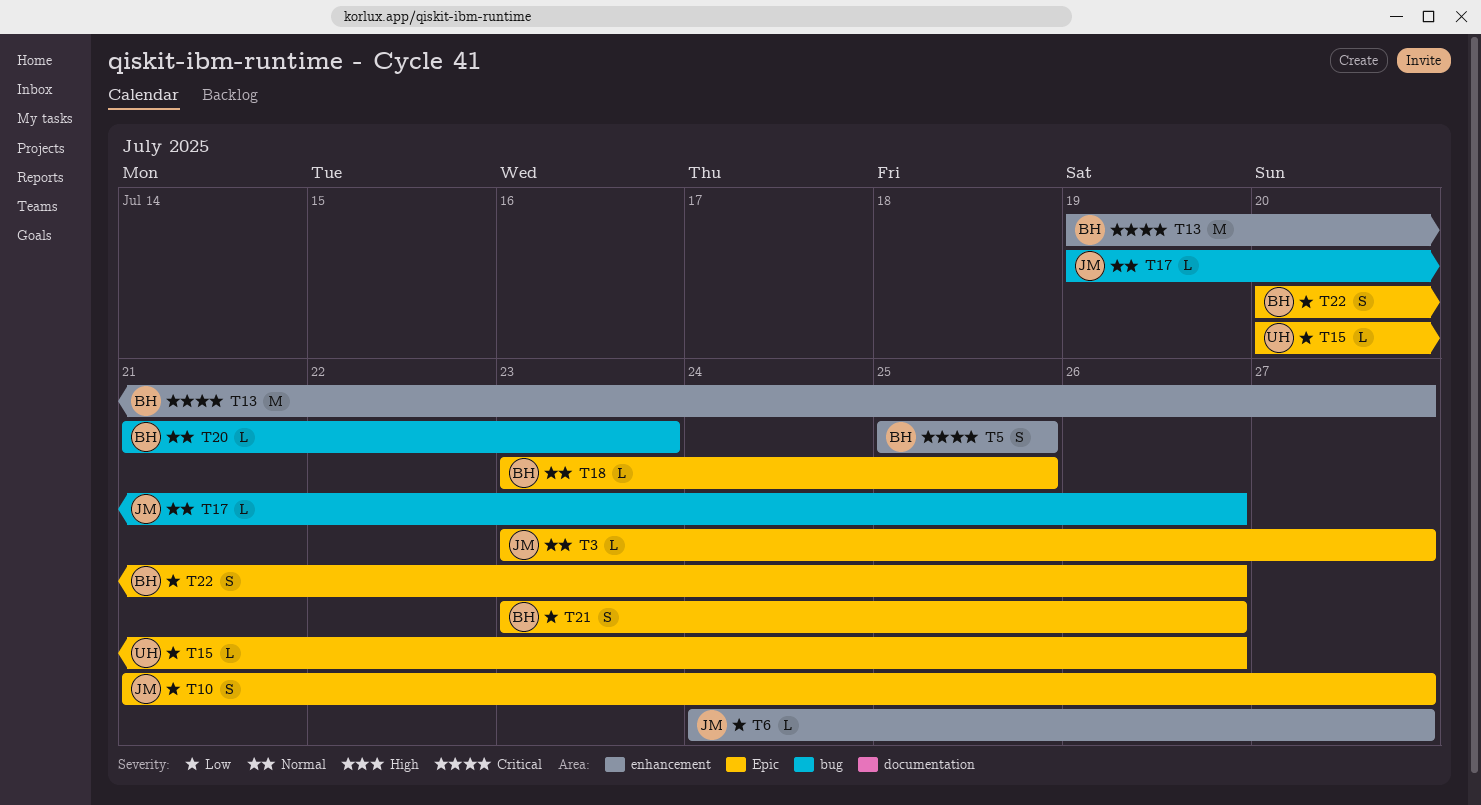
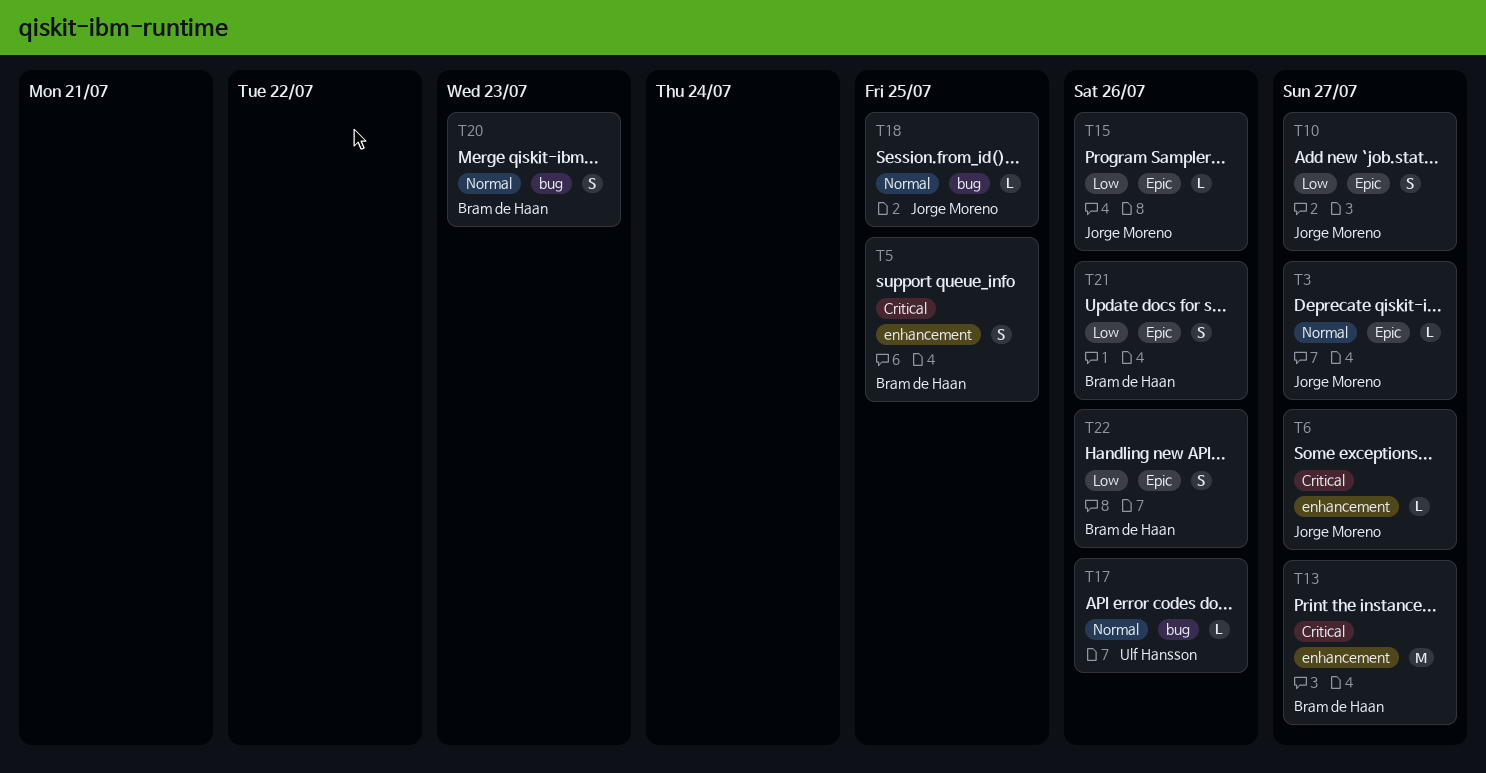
T6, priority: Low -> Critical
T15, owner: Ulf Hansson -> Jorge Moreno
T17, owner: Jorge Moreno -> Ulf Hansson
T18, owner: Bram de Haan -> Jorge Moreno
T18, label: Epic -> bug
T20, estimate: L -> S

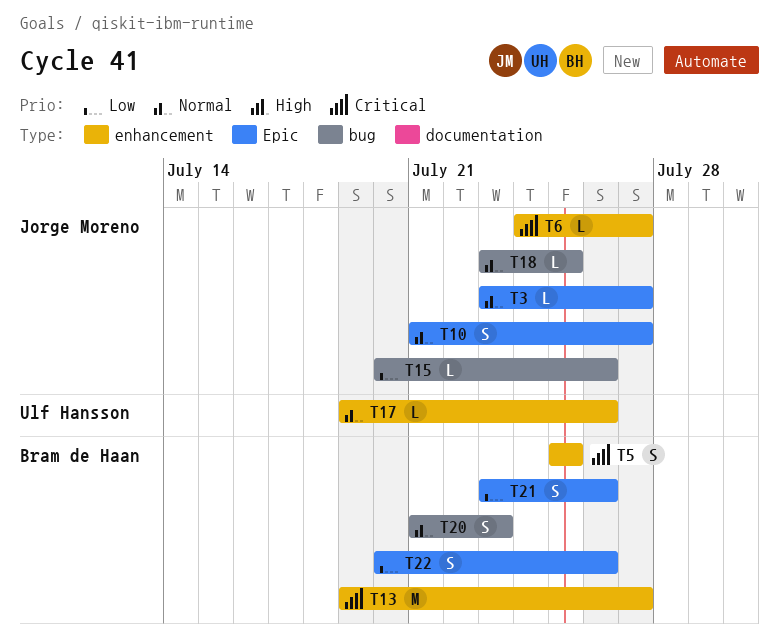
T10, priority: Low -> Normal
T15, label: Epic -> bug
T17, label: bug -> enhancement

